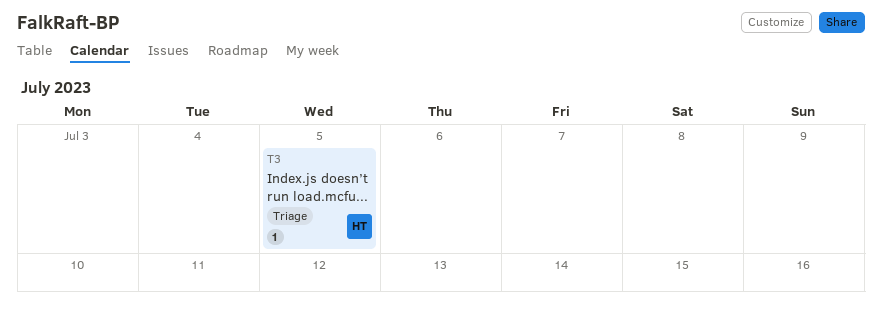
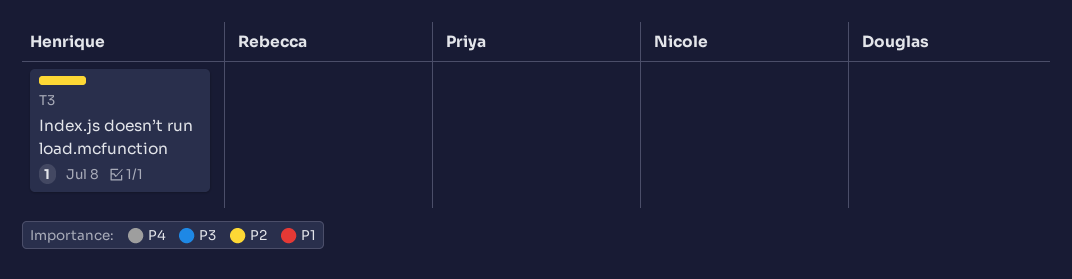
T3, due: Jul 5 -> Jul 8

